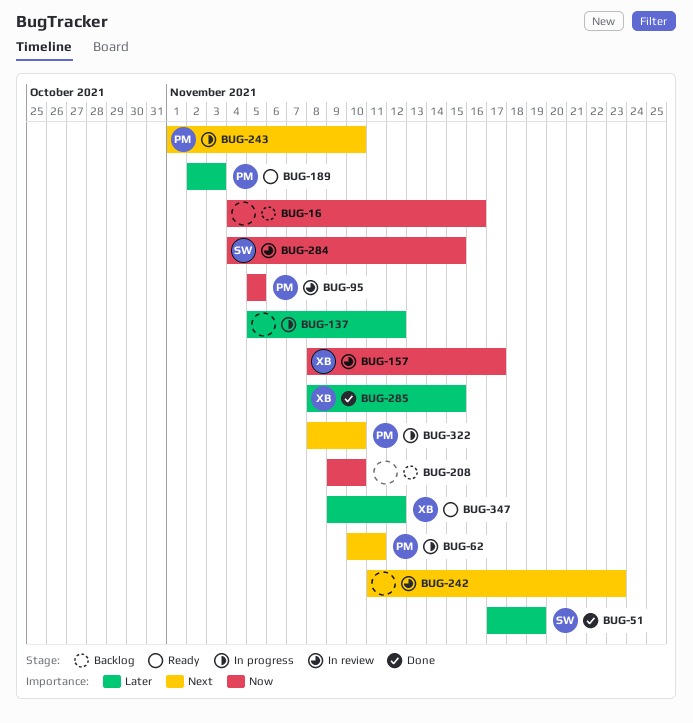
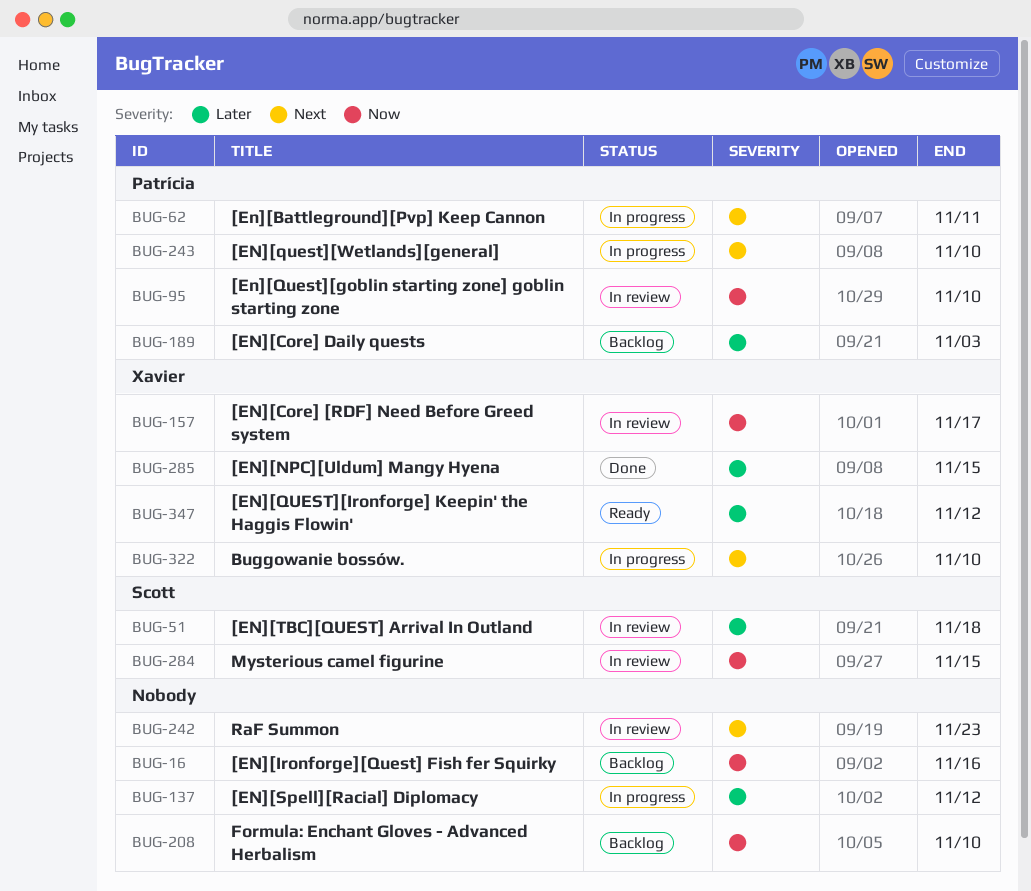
BUG-51, status: Done -> In review
BUG-51, due: Nov 19 -> Nov 18
BUG-95, due: Nov 5 -> Nov 10
BUG-189, status: Ready -> Backlog
BUG-322, owner: Patrícia -> Xavier

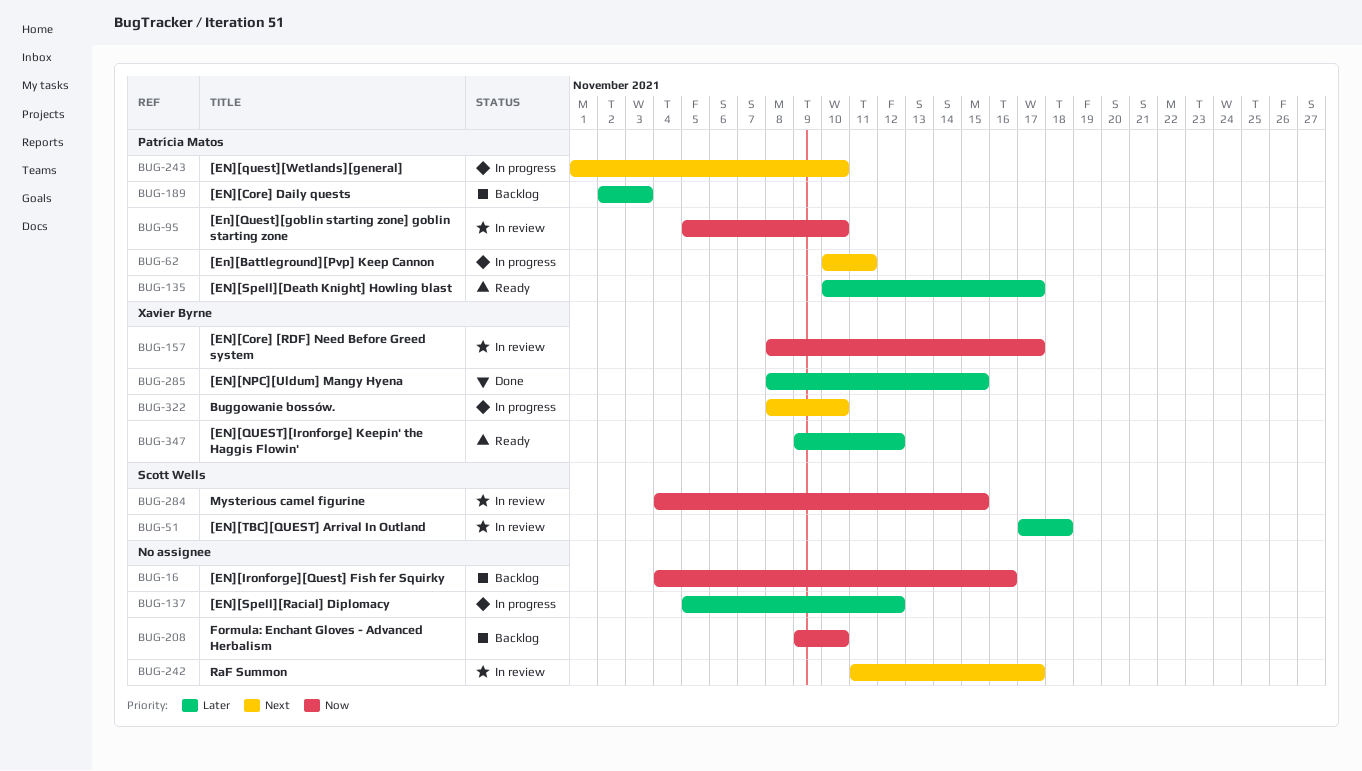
BUG-135: none -> present
BUG-242, due: Nov 23 -> Nov 17

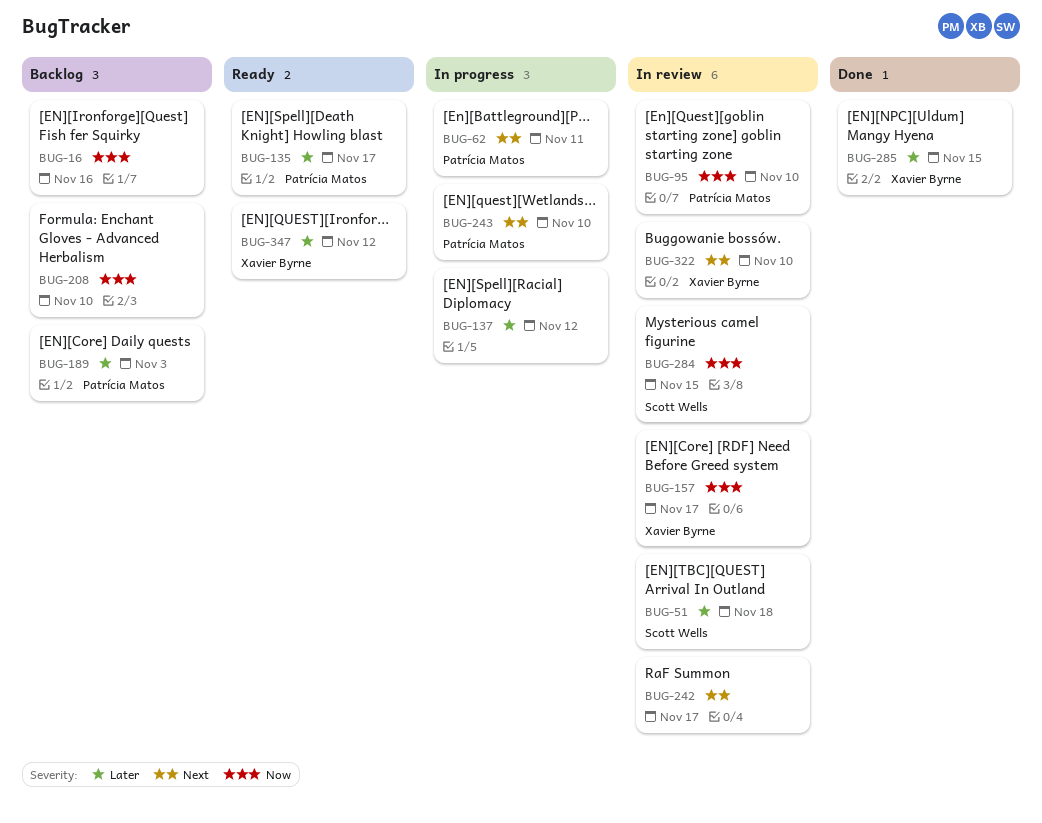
BUG-322, status: In progress -> In review

